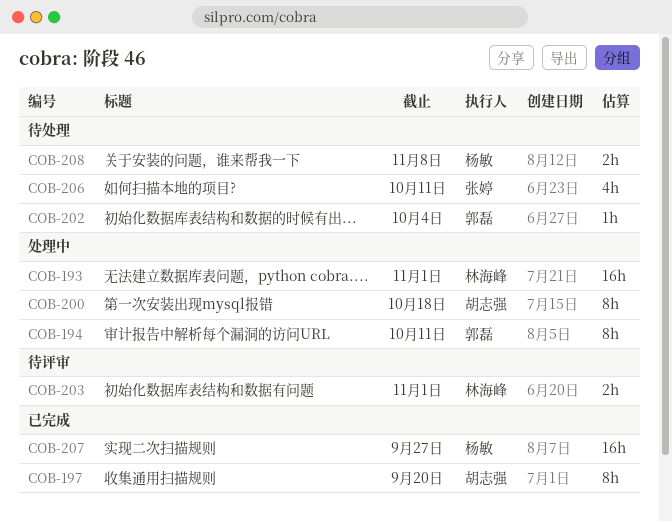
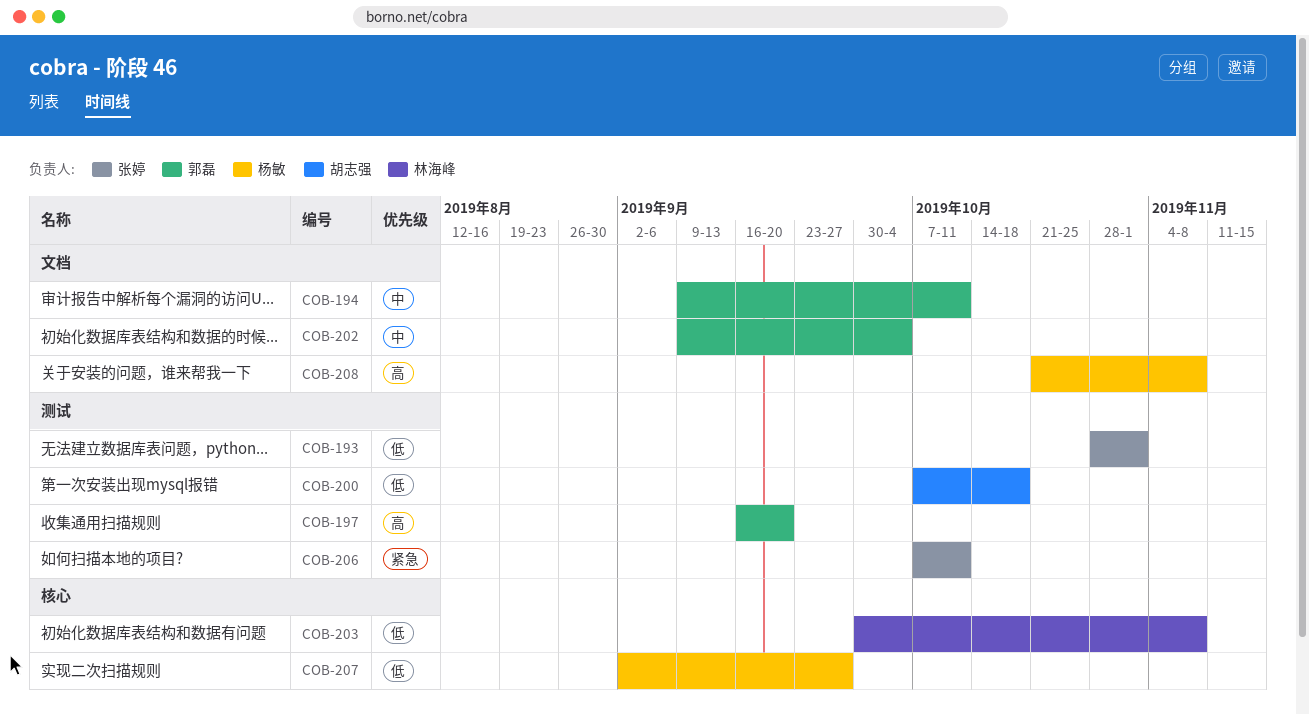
COB-193, owner: 林海峰 -> 张婷
COB-197, owner: 胡志强 -> 郭磊
COB-203, due: Nov 1 -> Nov 8

